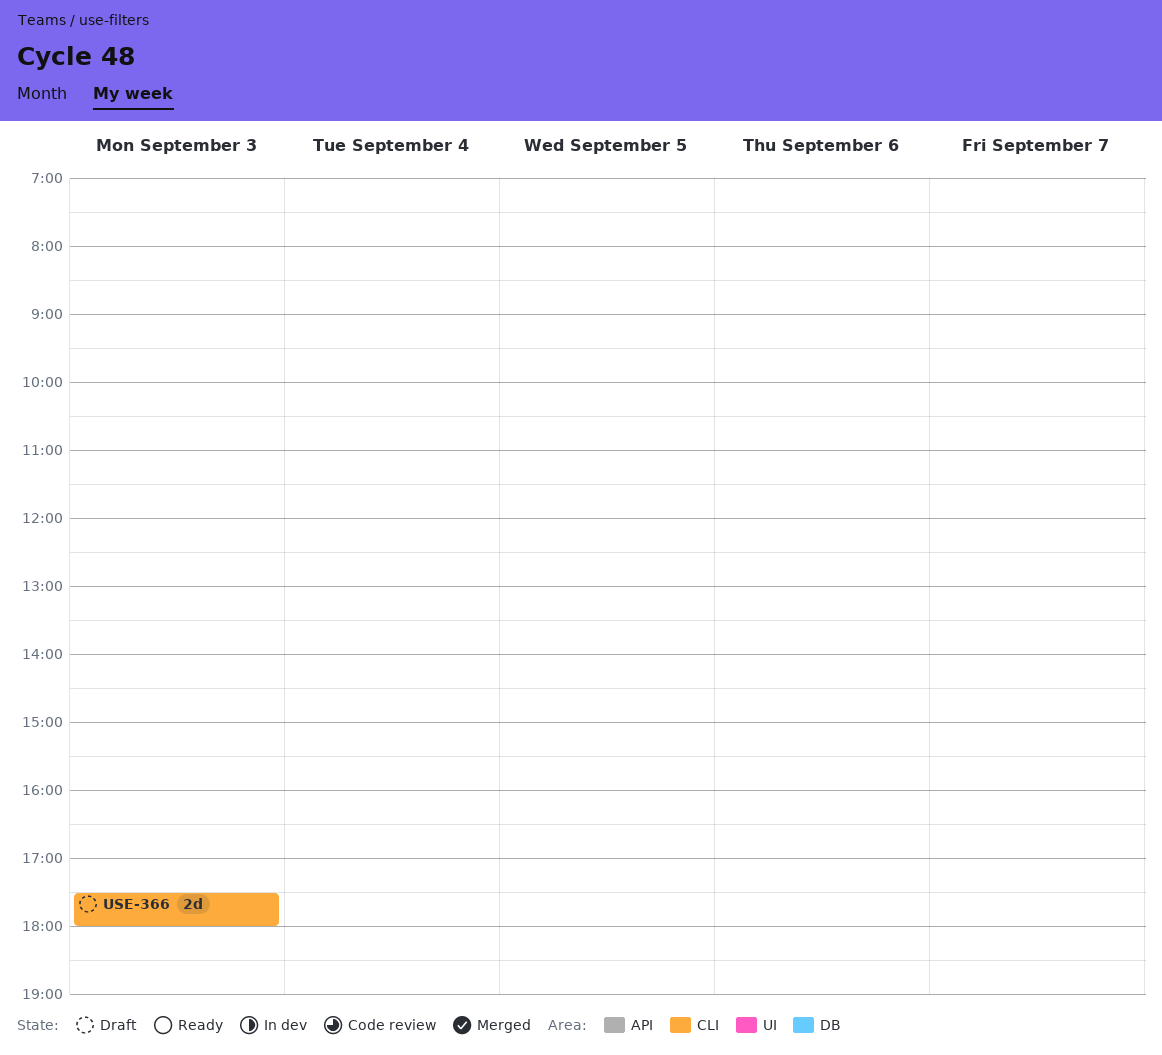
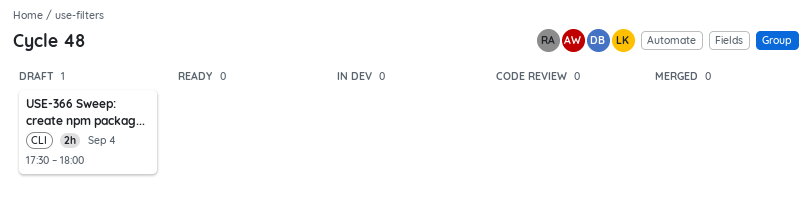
USE-366, estimate: 2d -> 2h
USE-366, day: Sep 3 -> Sep 4

